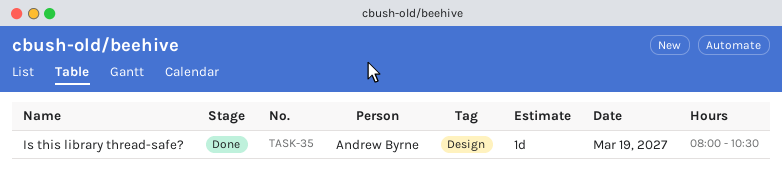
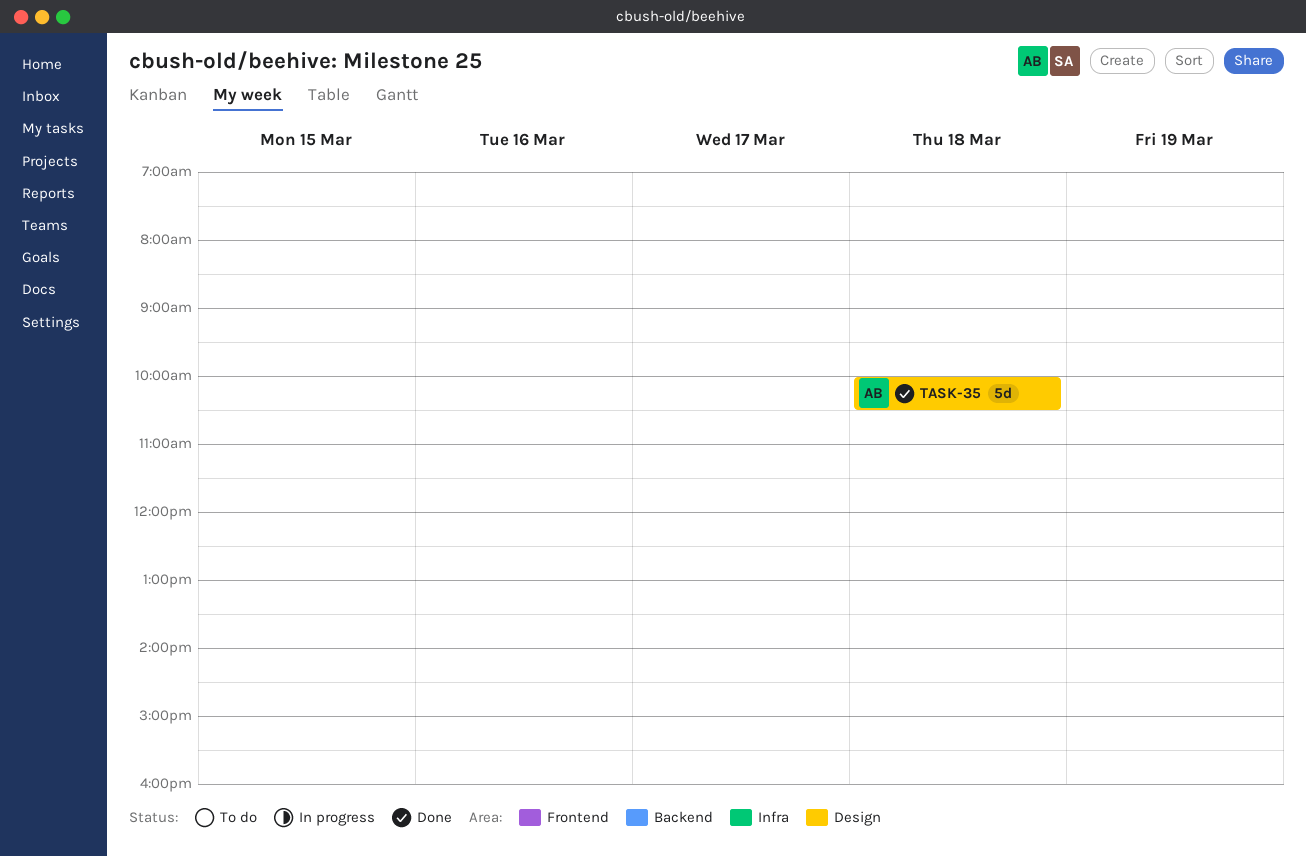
TASK-35, estimate: 1d -> 5d
TASK-35, day: Mar 19 -> Mar 18
TASK-35, begins: 08:00 -> 10:00

